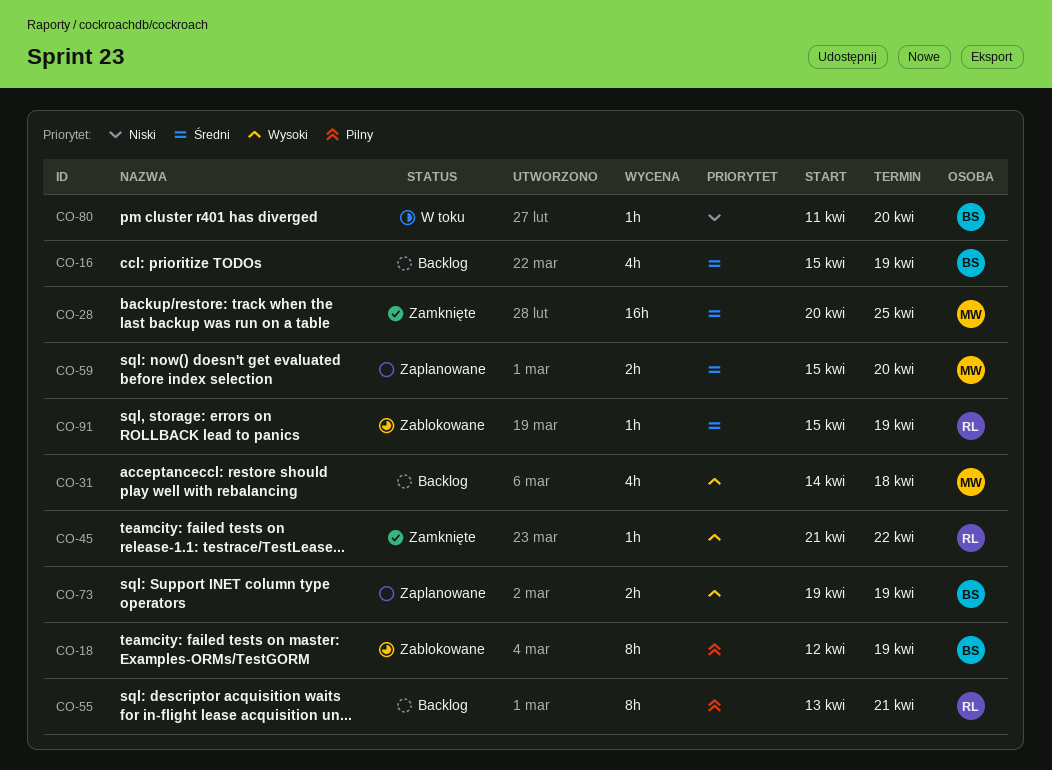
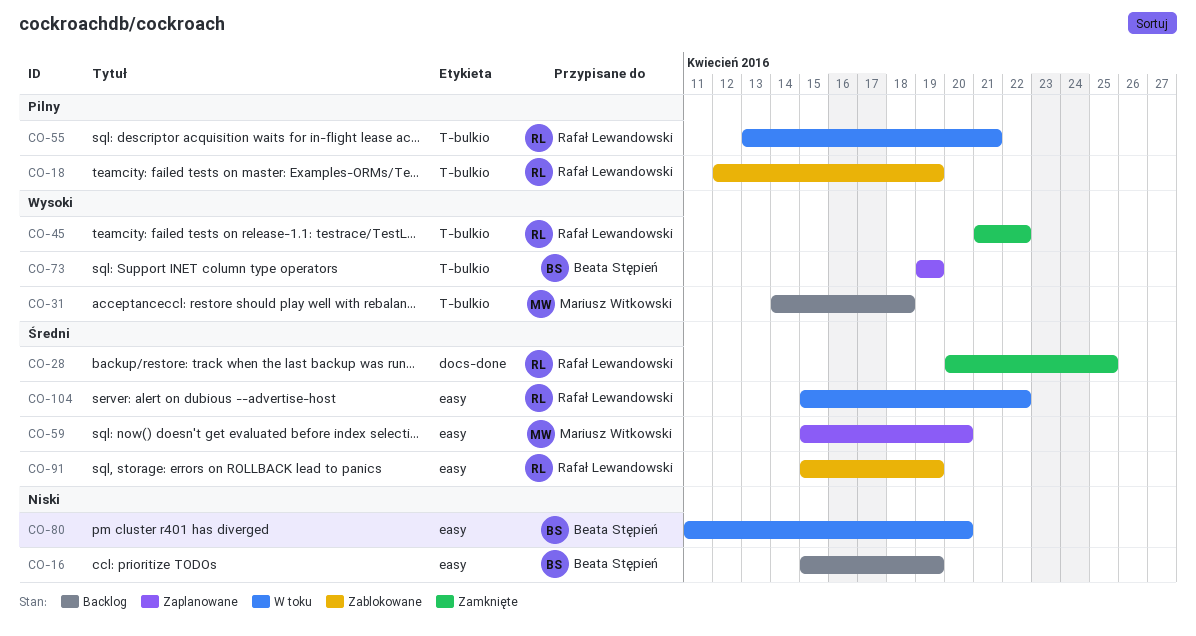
CO-16, priority: Średni -> Niski
CO-18, owner: Beata Stępień -> Rafał Lewandowski
CO-28, owner: Mariusz Witkowski -> Rafał Lewandowski
CO-55, status: Backlog -> W toku
CO-104: none -> present

